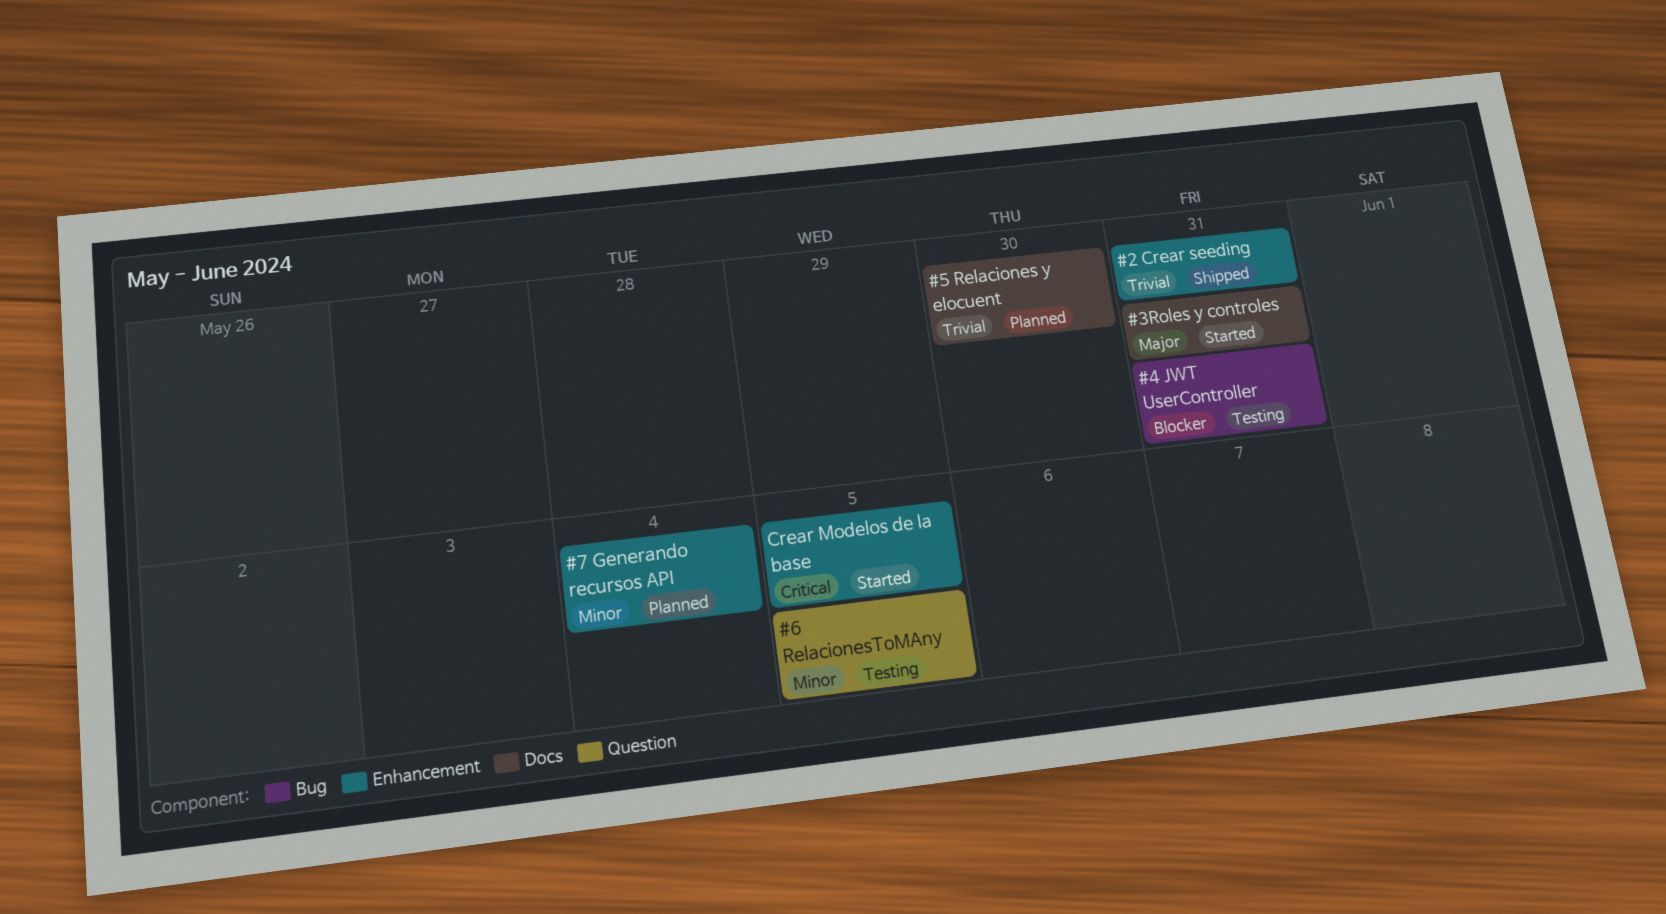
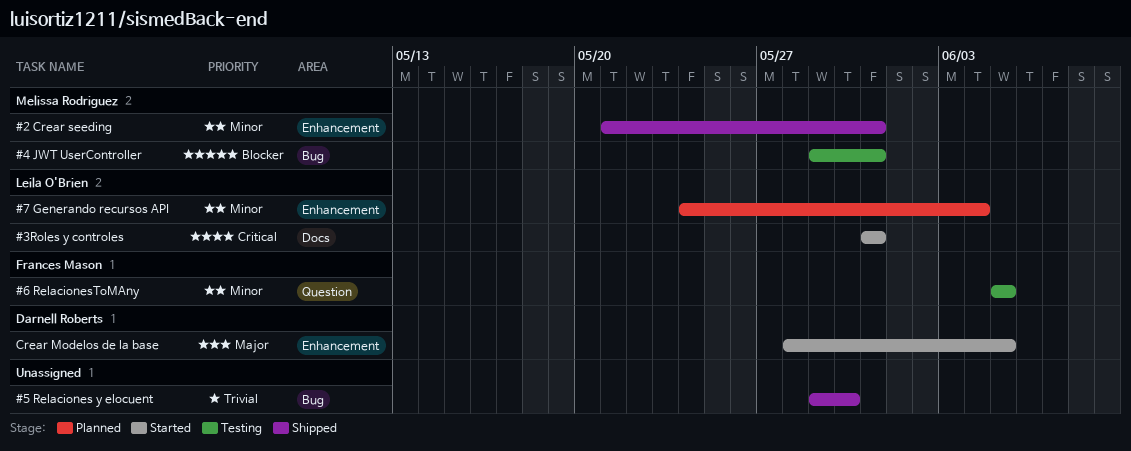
#2 Crear seeding, priority: Trivial -> Minor
#3Roles y controles, priority: Major -> Critical
#5 Relaciones y elocuent, status: Planned -> Shipped
#5 Relaciones y elocuent, label: Docs -> Bug
Crear Modelos de la base, priority: Critical -> Major

